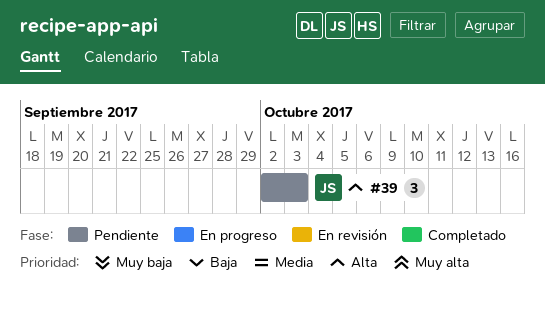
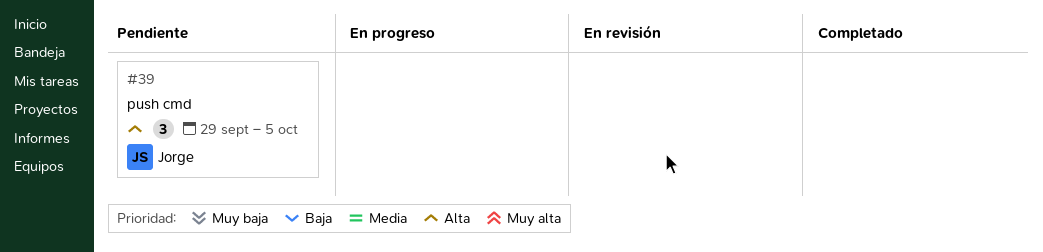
#39, start: Oct 2 -> Sep 29
#39, due: Oct 3 -> Oct 5

